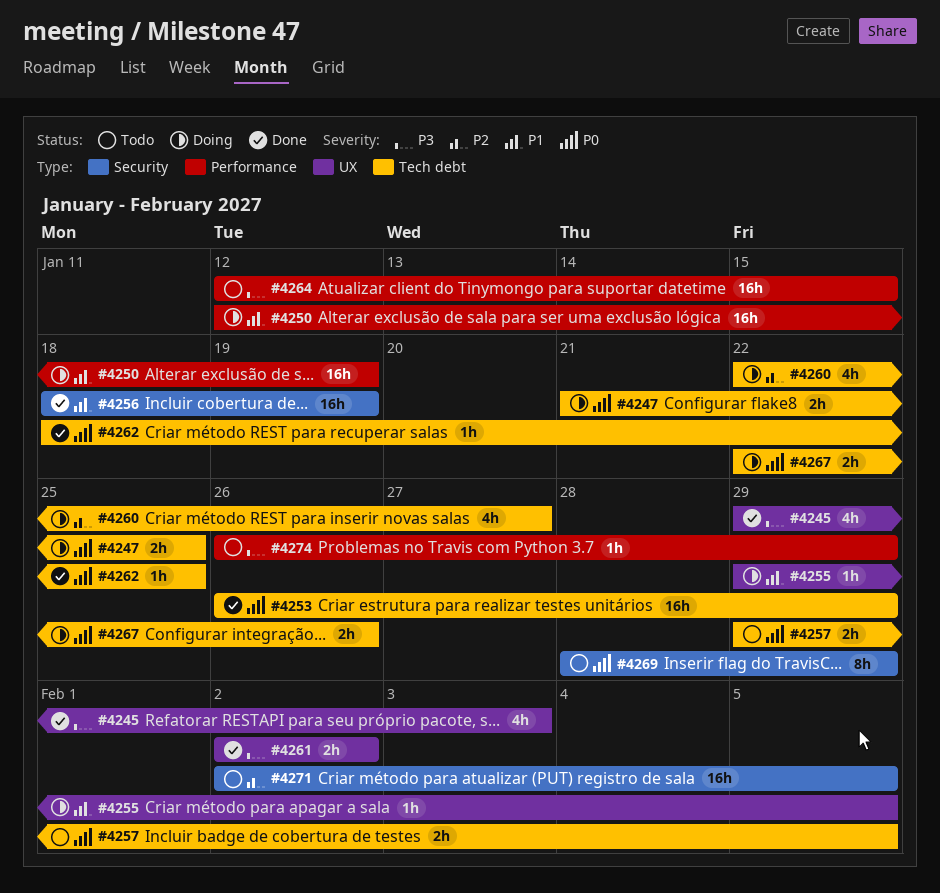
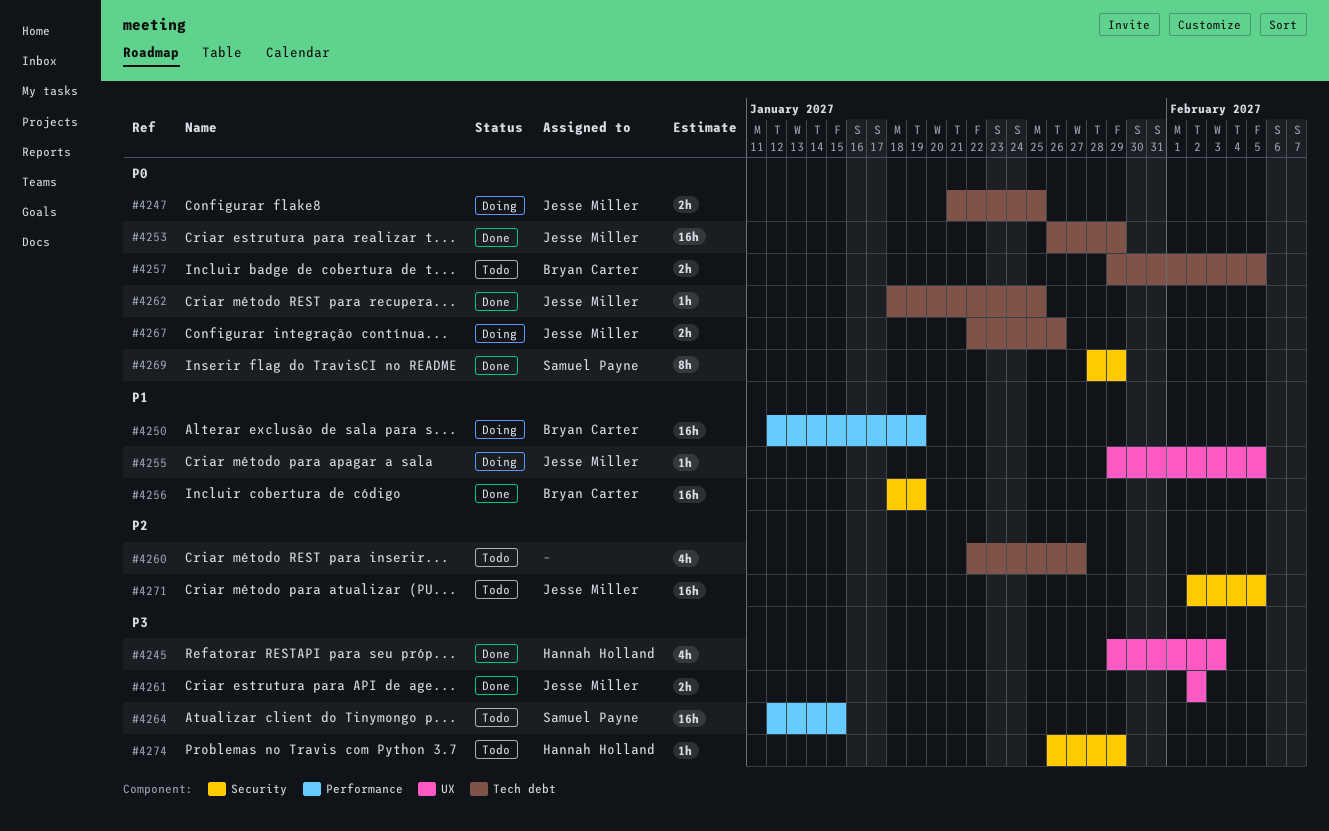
#4260, status: Doing -> Todo
#4269, status: Todo -> Done
#4274, label: Performance -> Security

